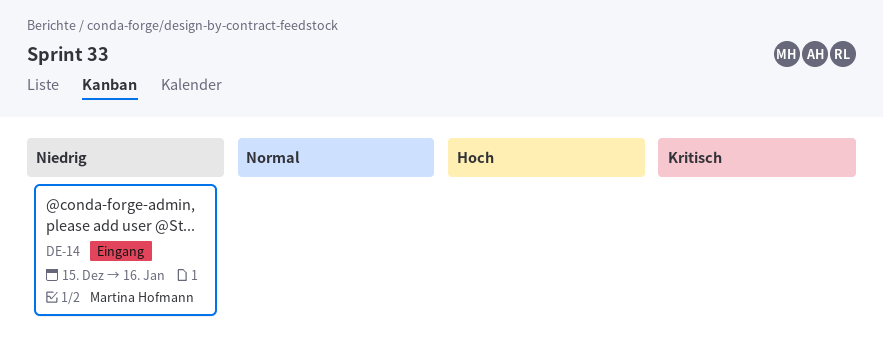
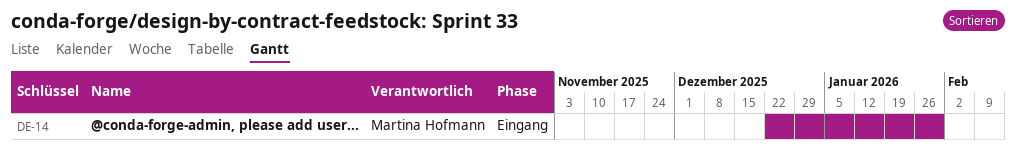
DE-14, start: Dec 15 -> Dec 22
DE-14, due: Jan 16 -> Jan 30

